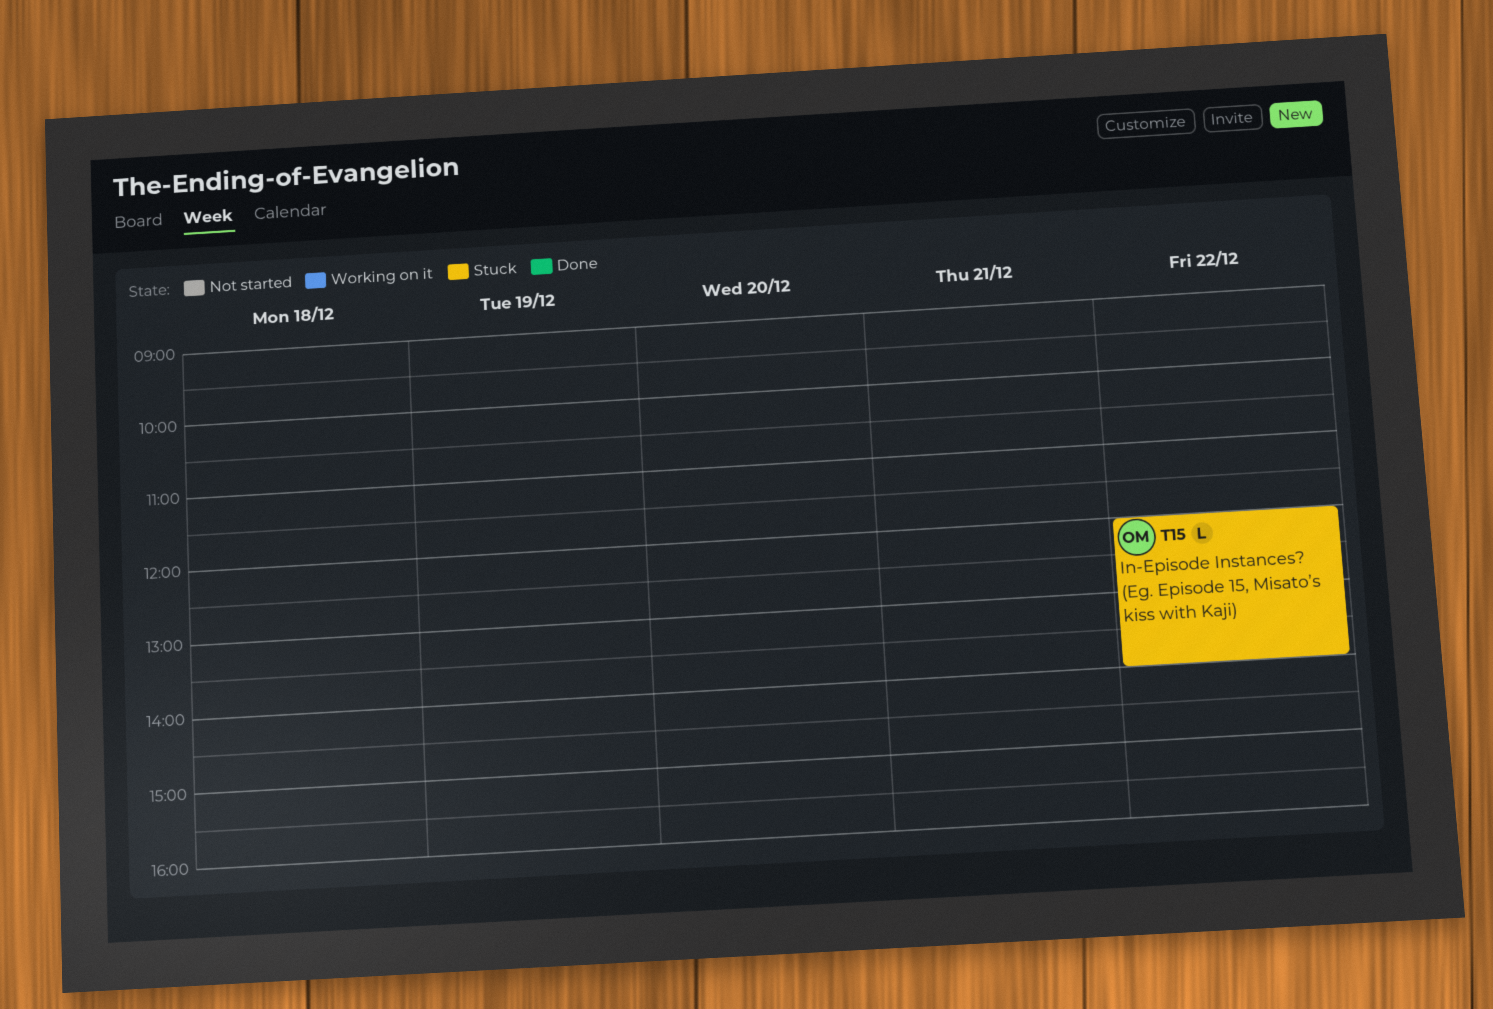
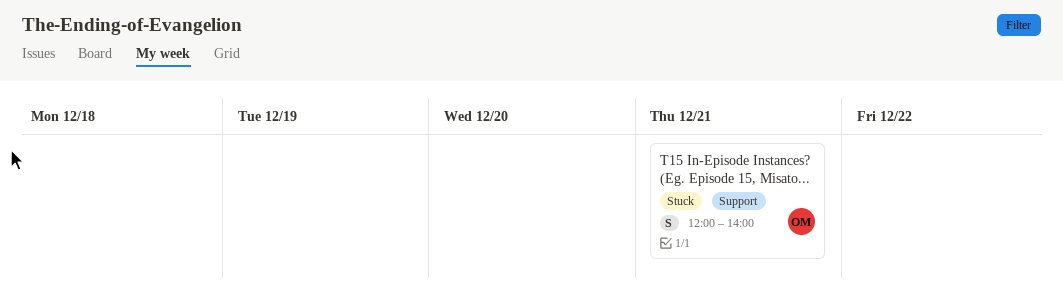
T15, estimate: L -> S
T15, day: Dec 22 -> Dec 21

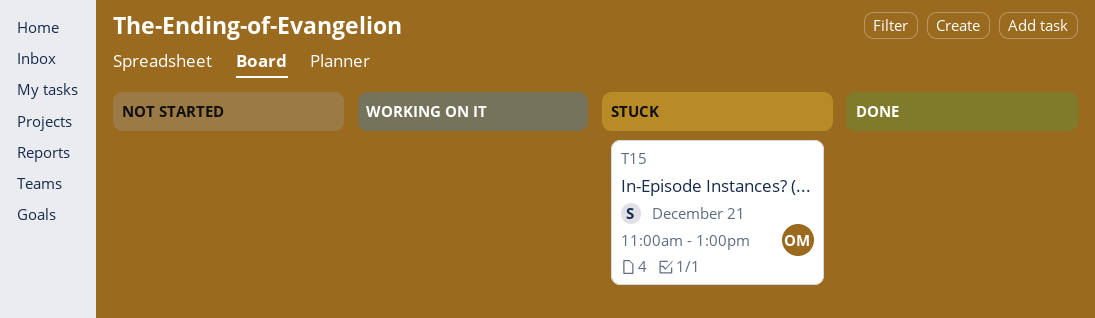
T15, begins: 12:00 -> 11:00
T15, ends: 14:00 -> 13:00

